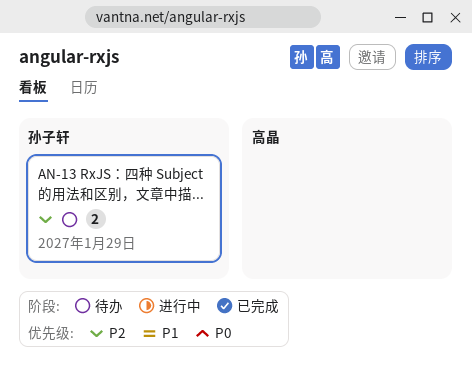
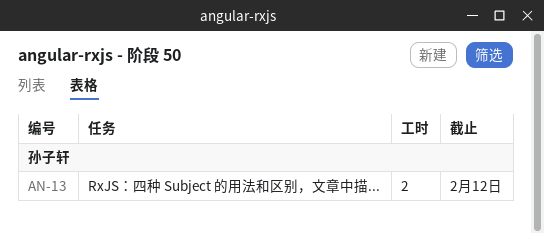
AN-13, due: Jan 29 -> Feb 12

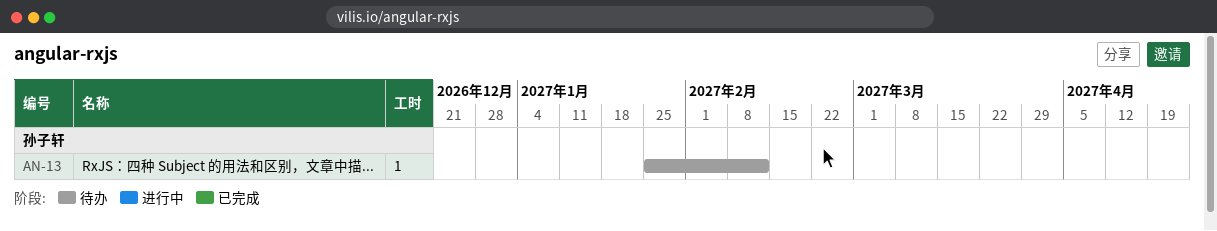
AN-13, estimate: 2 -> 1

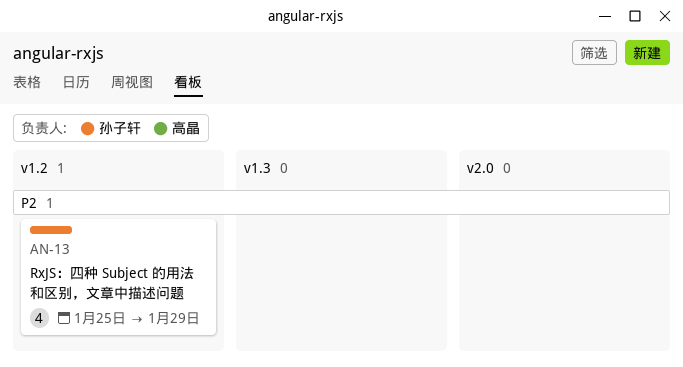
AN-13, estimate: 1 -> 4
AN-13, due: Feb 12 -> Jan 29

